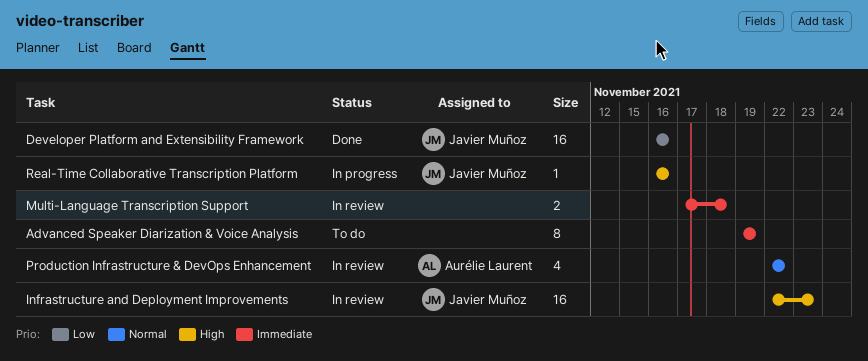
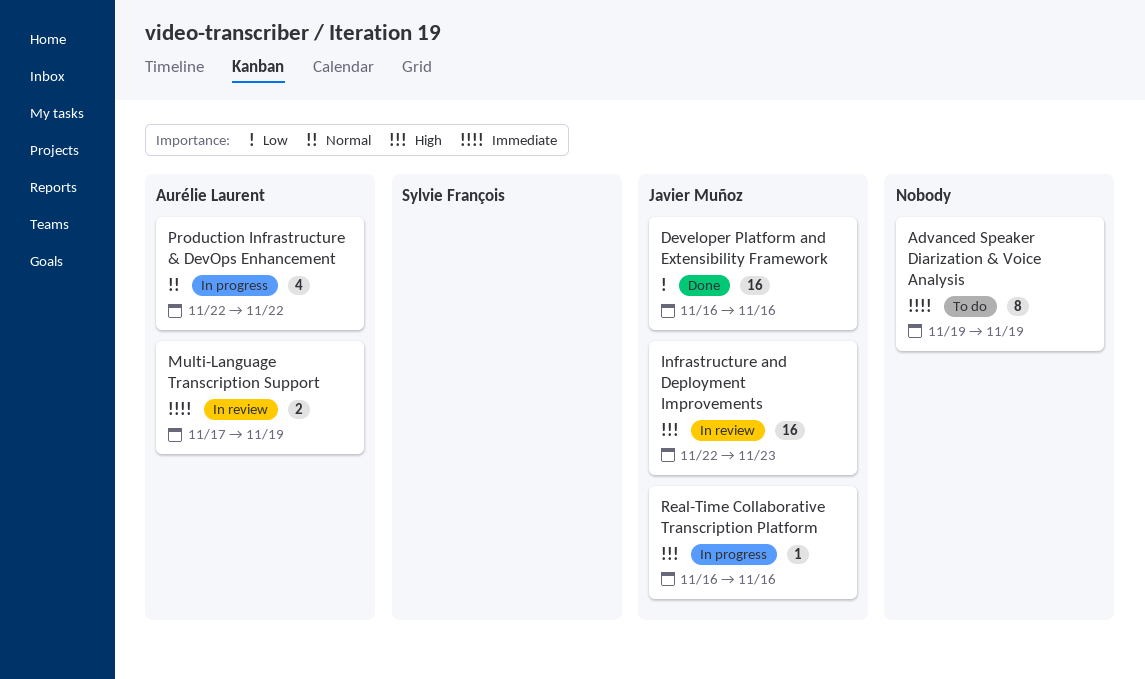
Multi-Language Transcription Support, owner: none -> Aurélie Laurent
Multi-Language Transcription Support, due: Nov 18 -> Nov 19
Production Infrastructure & DevOps Enhancement, status: In review -> In progress

